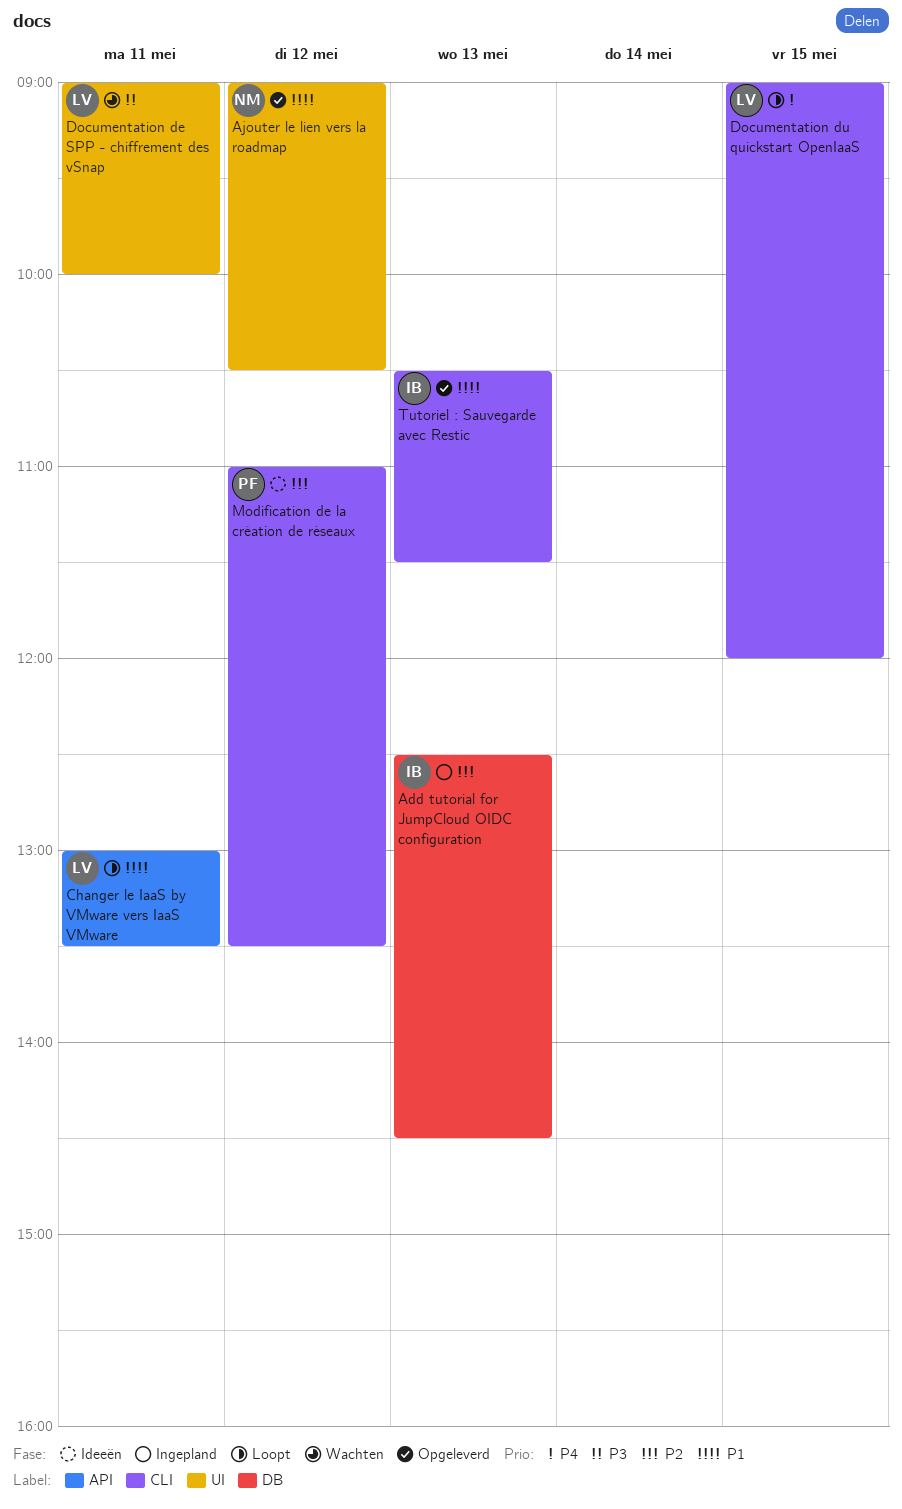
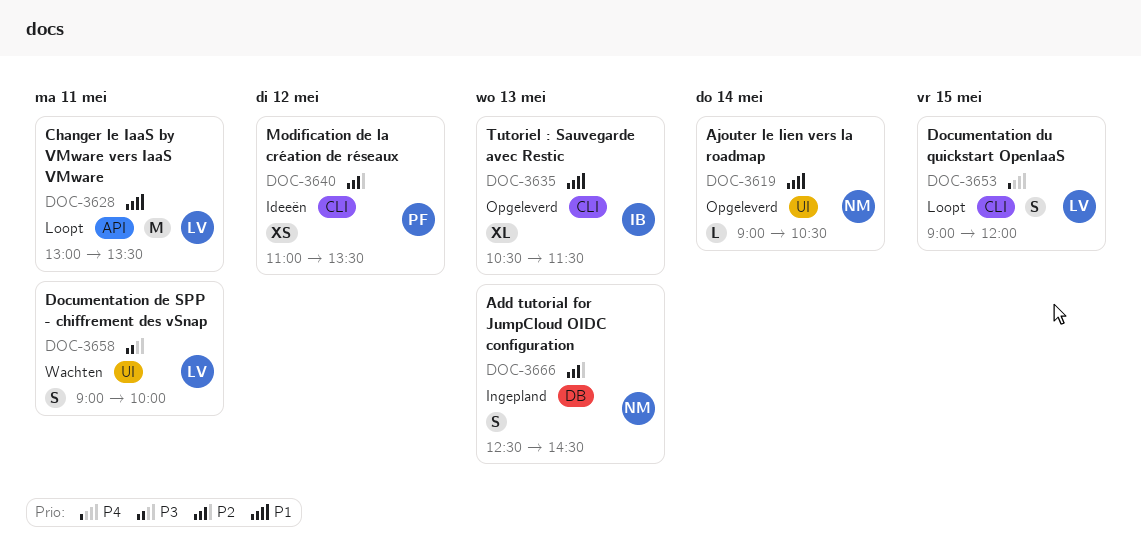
Add tutorial for JumpCloud OIDC configuration, owner: IB -> NM
Ajouter le lien vers la roadmap, day: May 12 -> May 14

